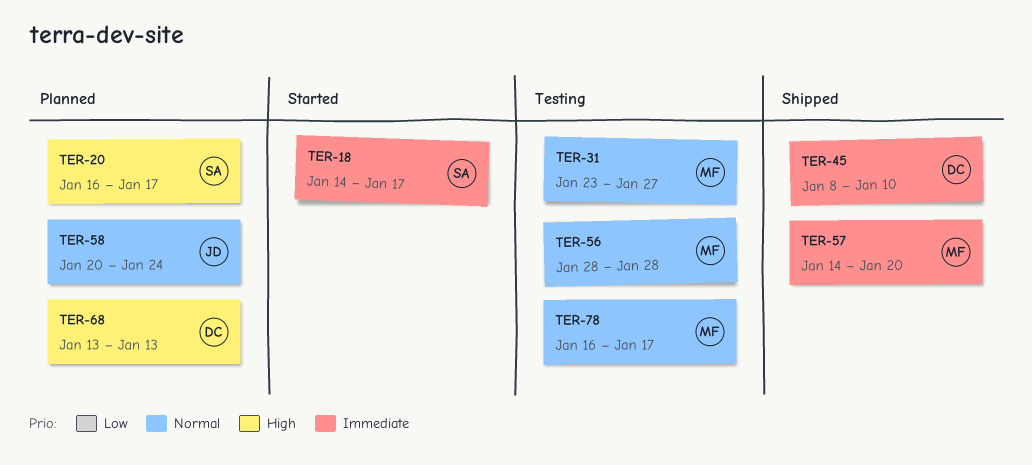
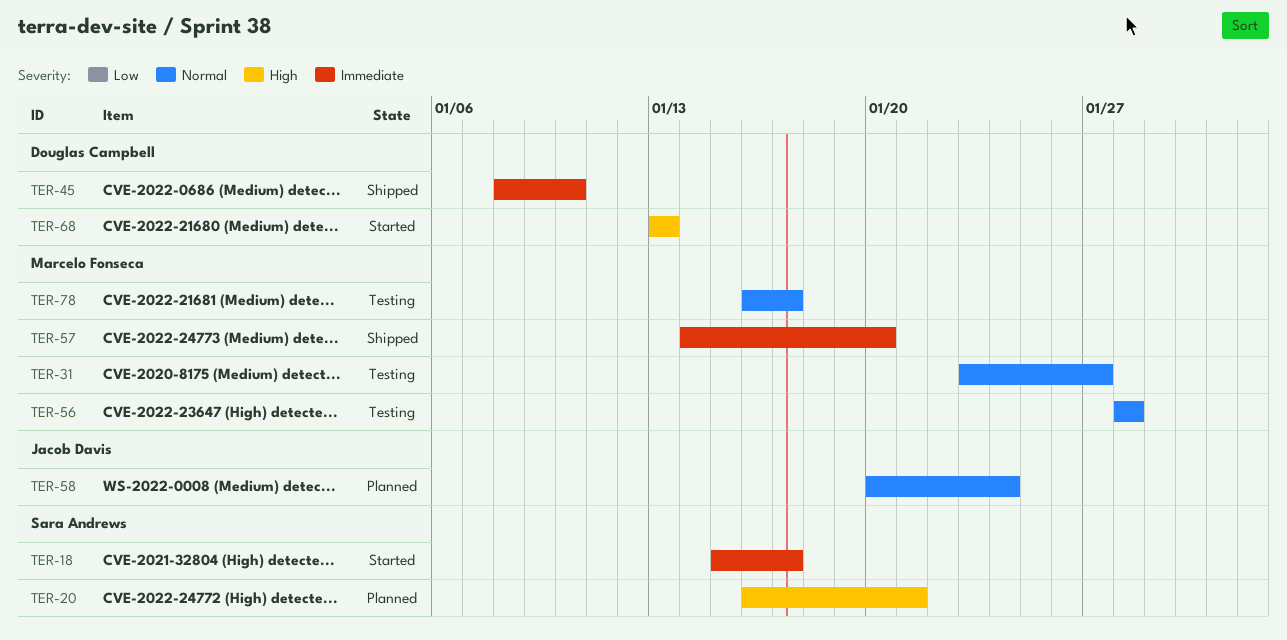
TER-18, start: Jan 14 -> Jan 15
TER-20, due: Jan 17 -> Jan 21
TER-68, status: Planned -> Started

